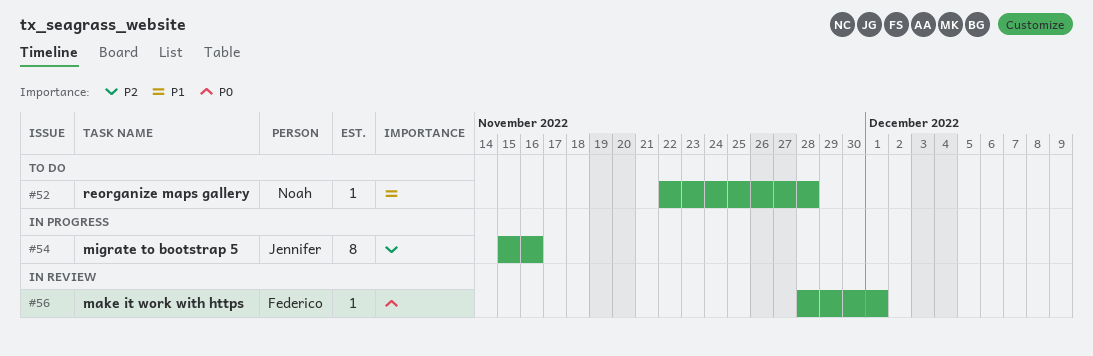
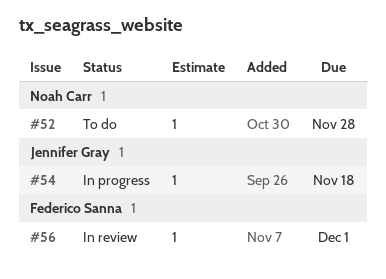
#54, estimate: 8 -> 1
#54, due: Nov 16 -> Nov 18

